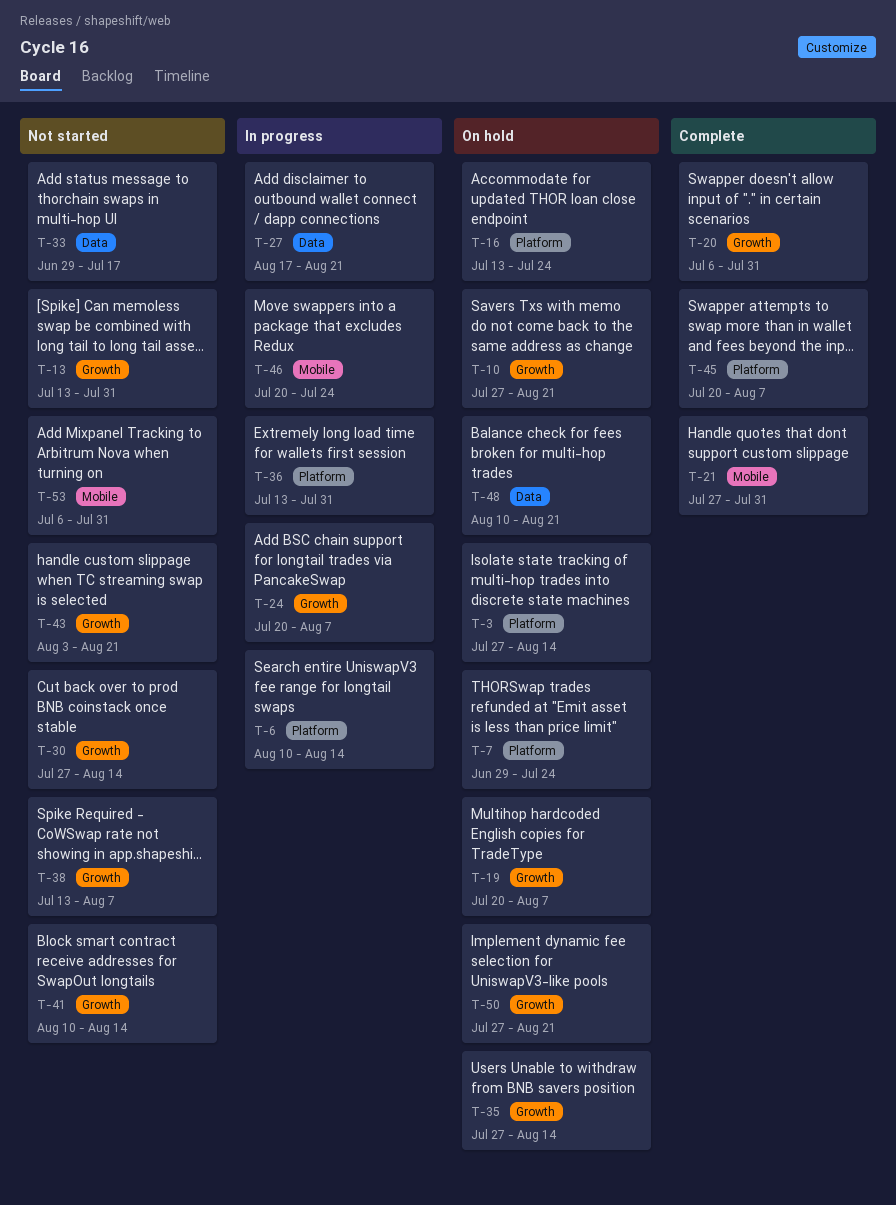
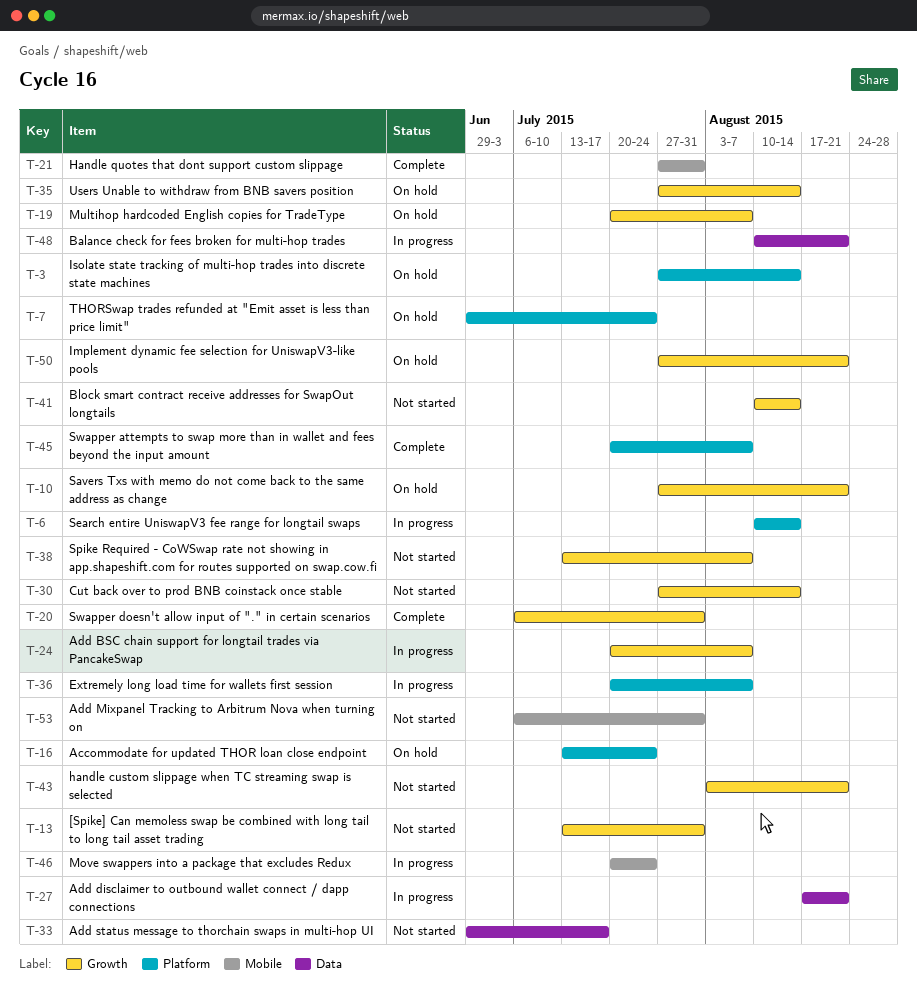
T-36, start: Jul 13 -> Jul 20
T-36, due: Jul 31 -> Aug 7
T-48, status: On hold -> In progress

